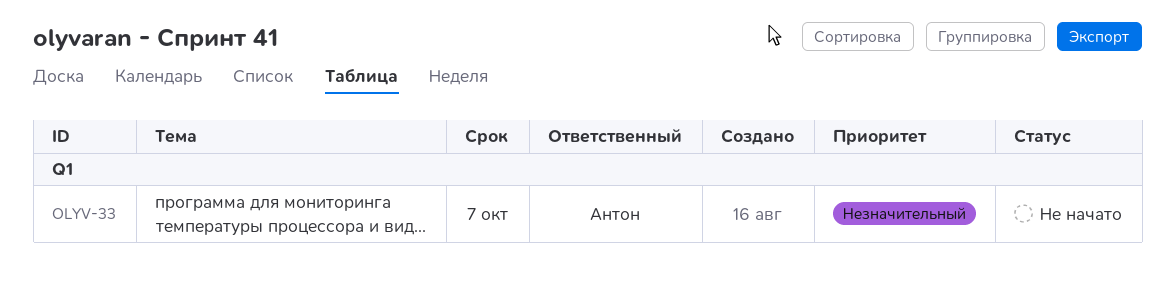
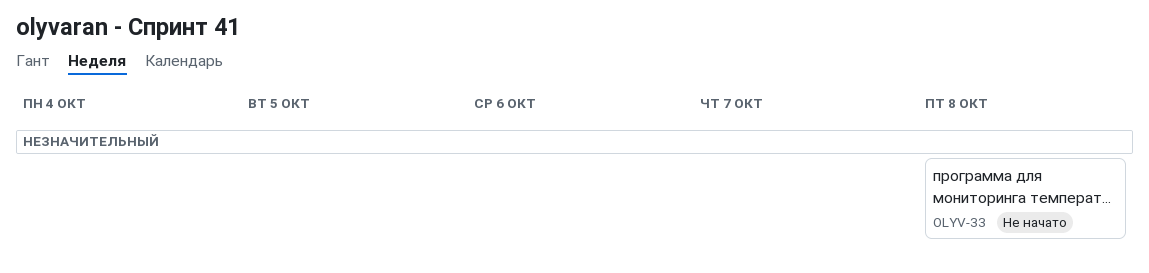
OLYV-33, due: Oct 7 -> Oct 8

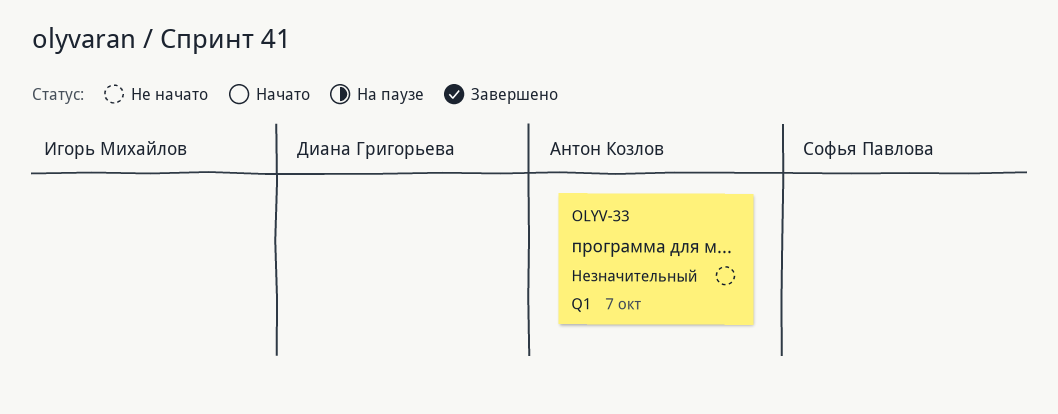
OLYV-33, due: Oct 8 -> Oct 7

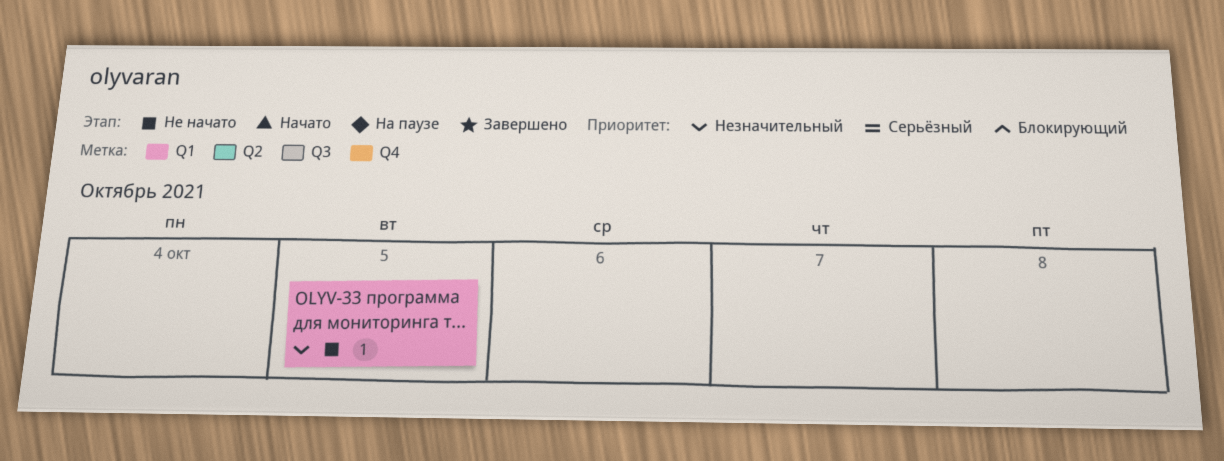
OLYV-33, due: Oct 7 -> Oct 5

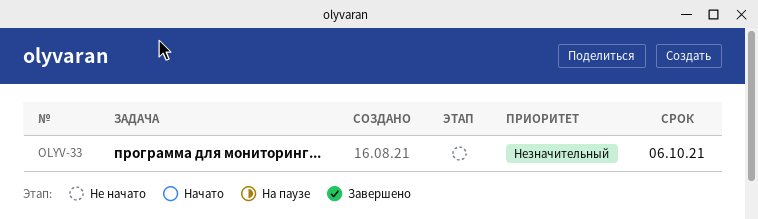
OLYV-33, due: Oct 5 -> Oct 6

